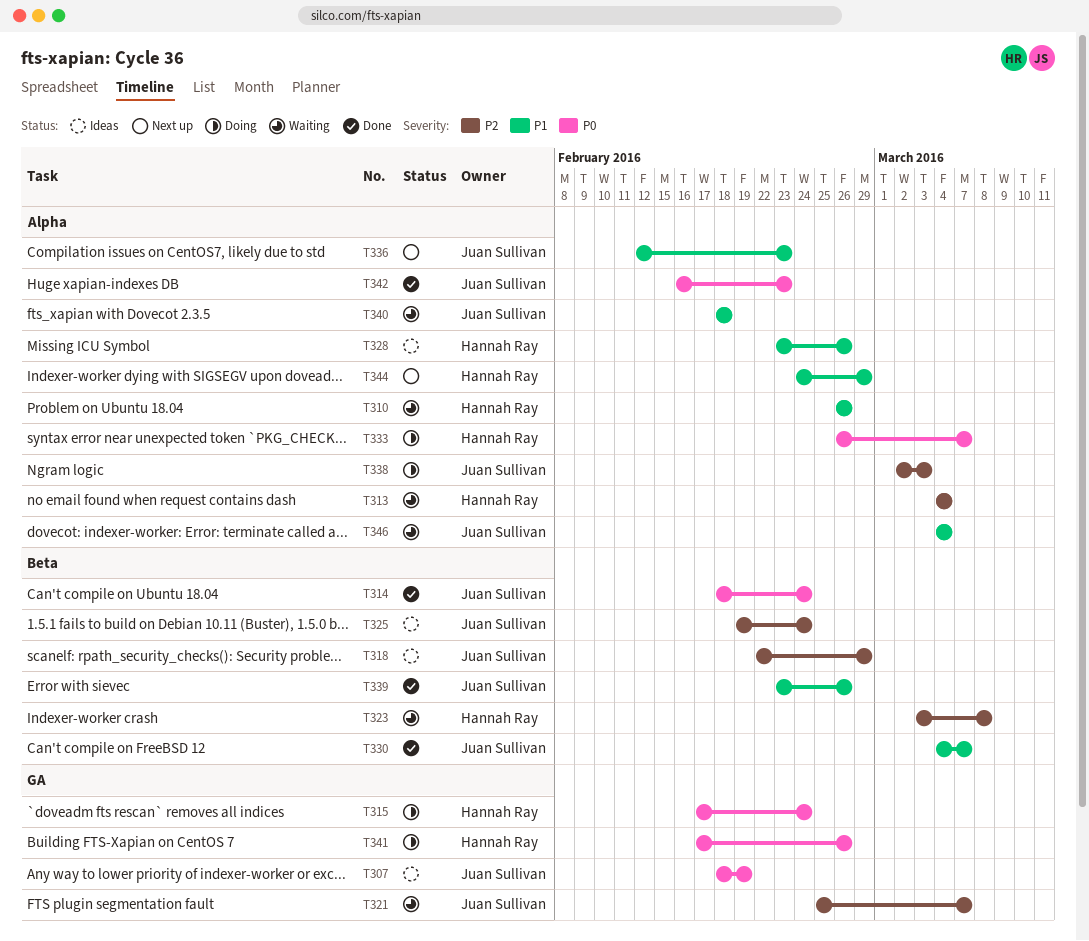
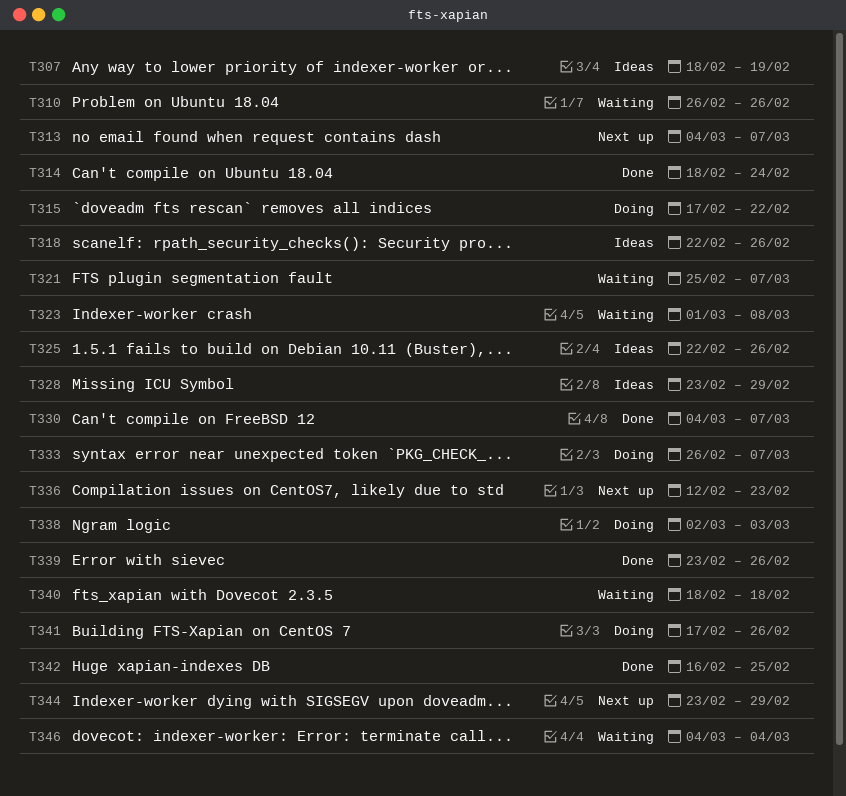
T313, status: Waiting -> Next up
T313, due: Mar 4 -> Mar 7
T315, due: Feb 24 -> Feb 22
T318, due: Feb 29 -> Feb 26
T323, start: Mar 3 -> Mar 1
T325, start: Feb 19 -> Feb 22
T325, due: Feb 24 -> Feb 26
T328, due: Feb 26 -> Feb 29
T342, due: Feb 23 -> Feb 25
T344, start: Feb 24 -> Feb 23

